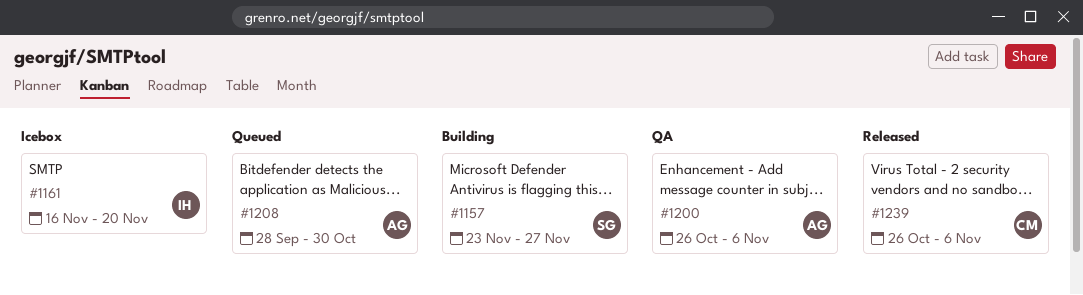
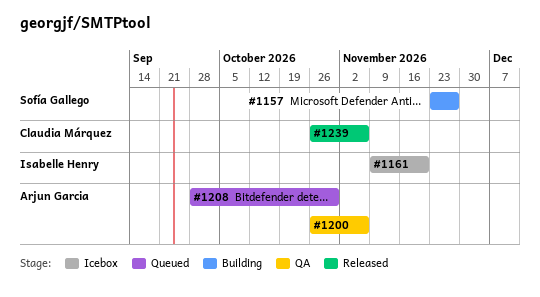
#1161, start: Nov 16 -> Nov 9

